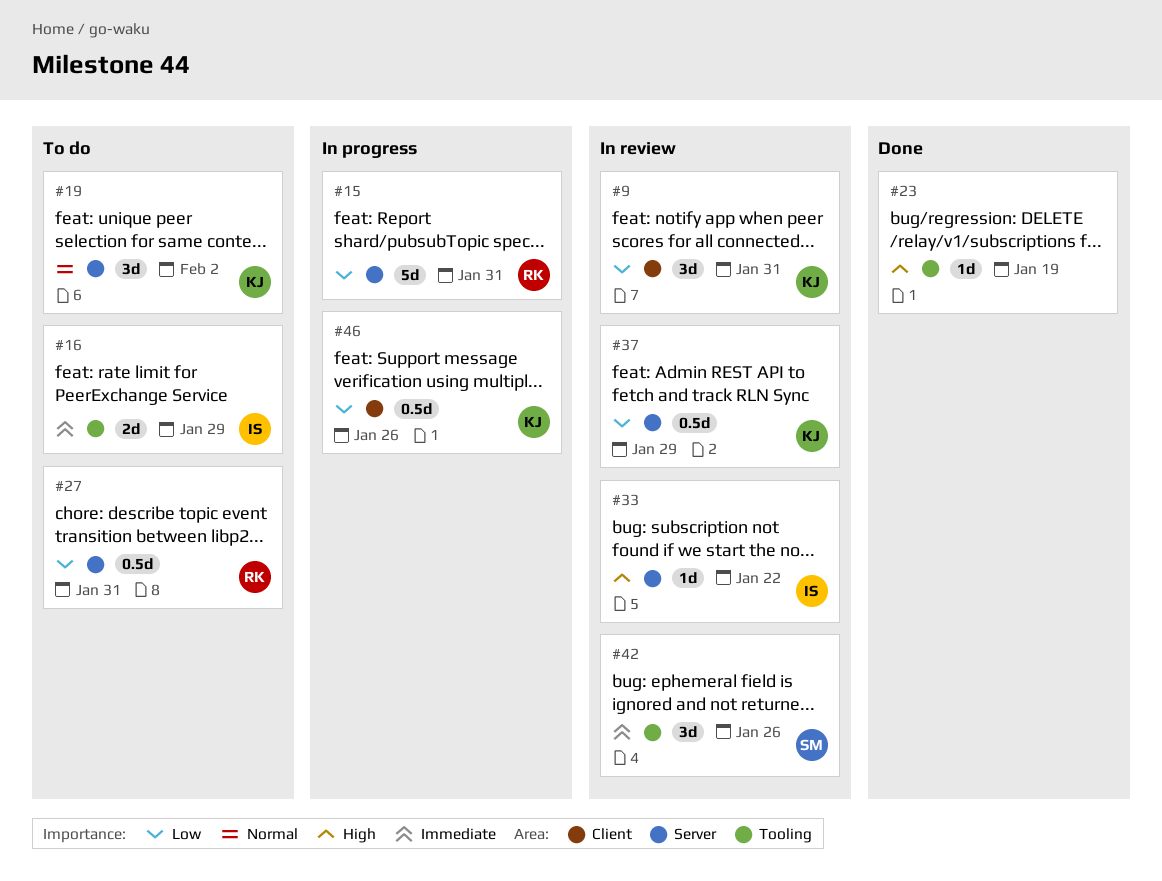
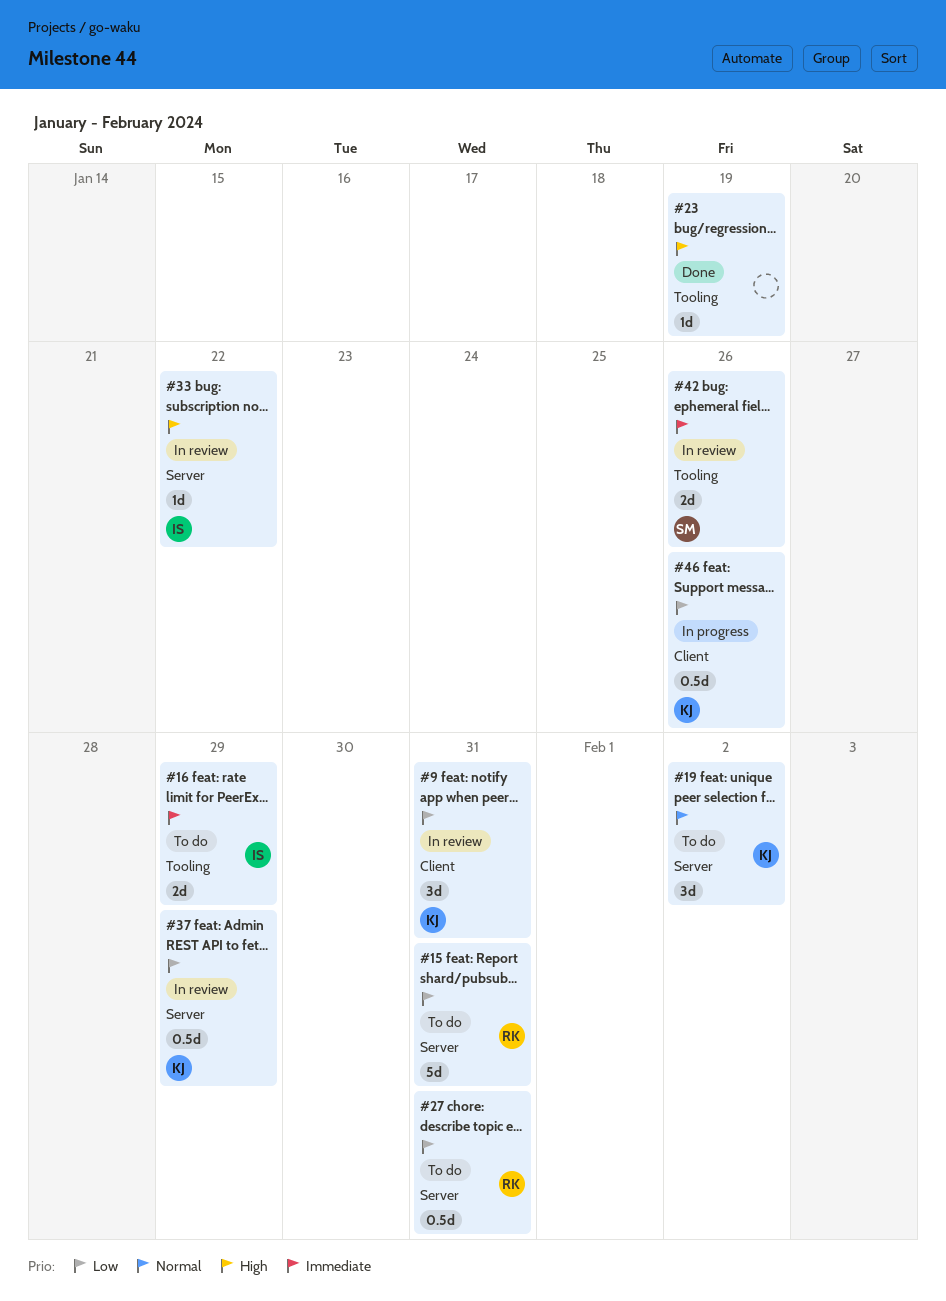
#15, status: In progress -> To do
#42, estimate: 3d -> 2d

